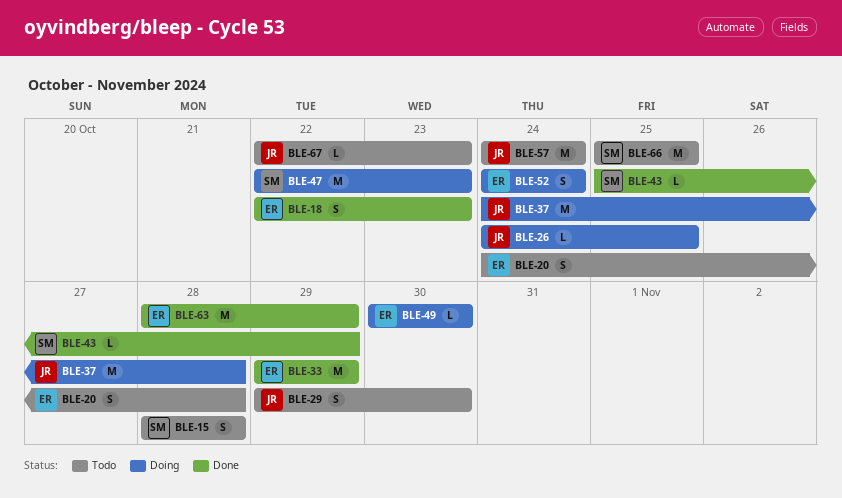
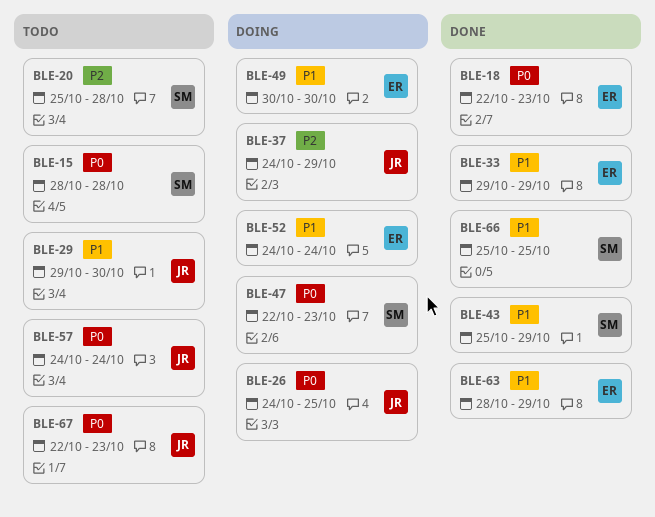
BLE-20, owner: ER -> SM
BLE-20, start: Oct 24 -> Oct 25
BLE-37, due: Oct 28 -> Oct 29
BLE-66, status: Todo -> Done

